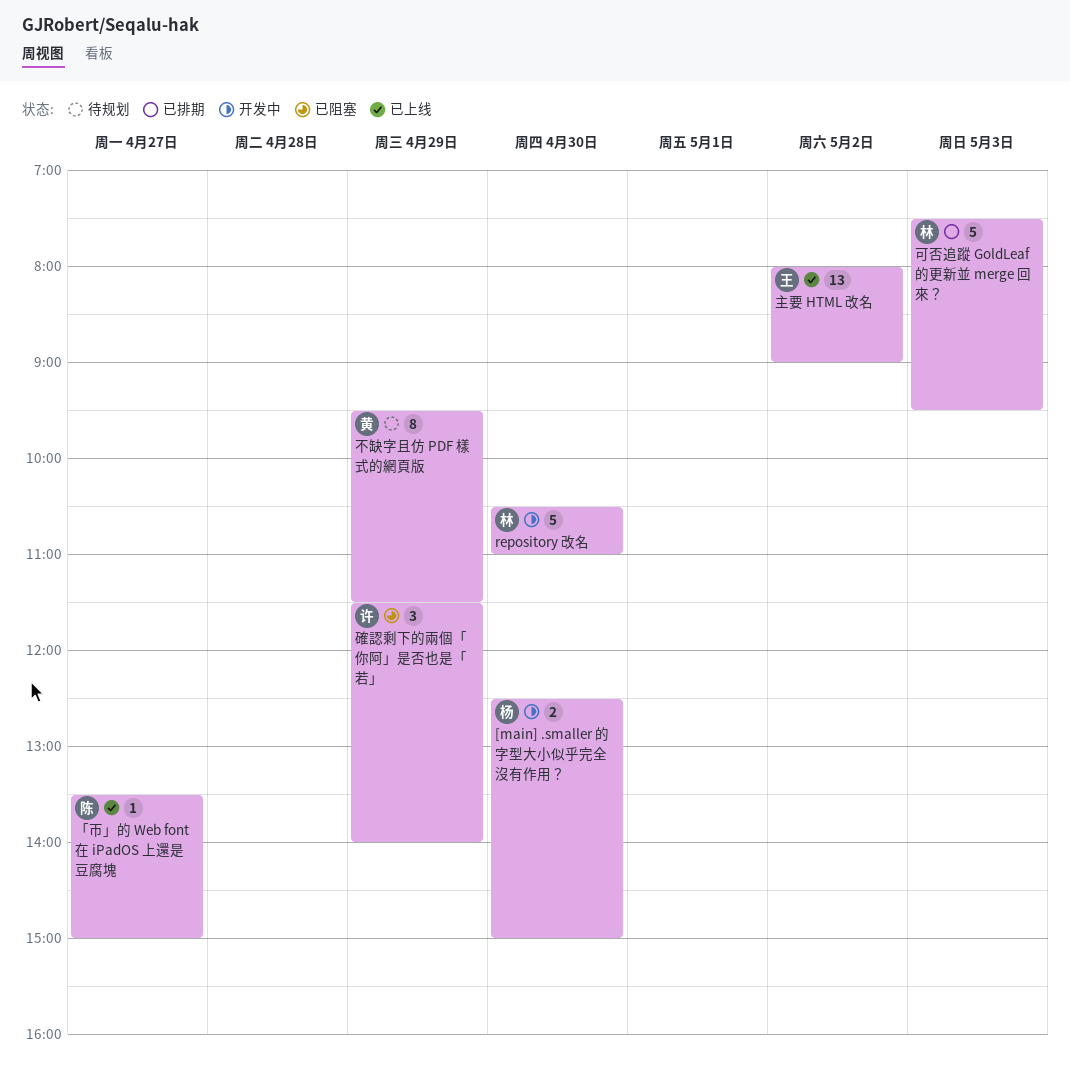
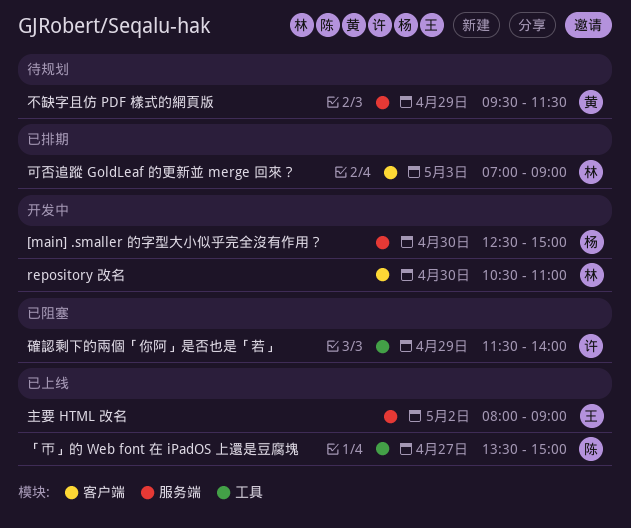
可否追蹤 GoldLeaf 的更新並 merge 回來？, begins: 07:30 -> 07:00
可否追蹤 GoldLeaf 的更新並 merge 回來？, ends: 09:30 -> 09:00

